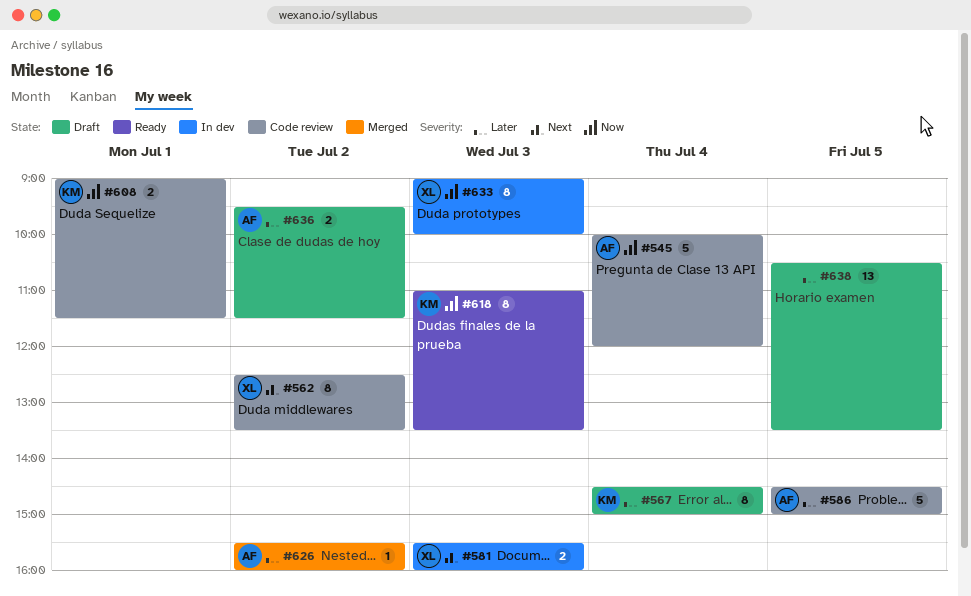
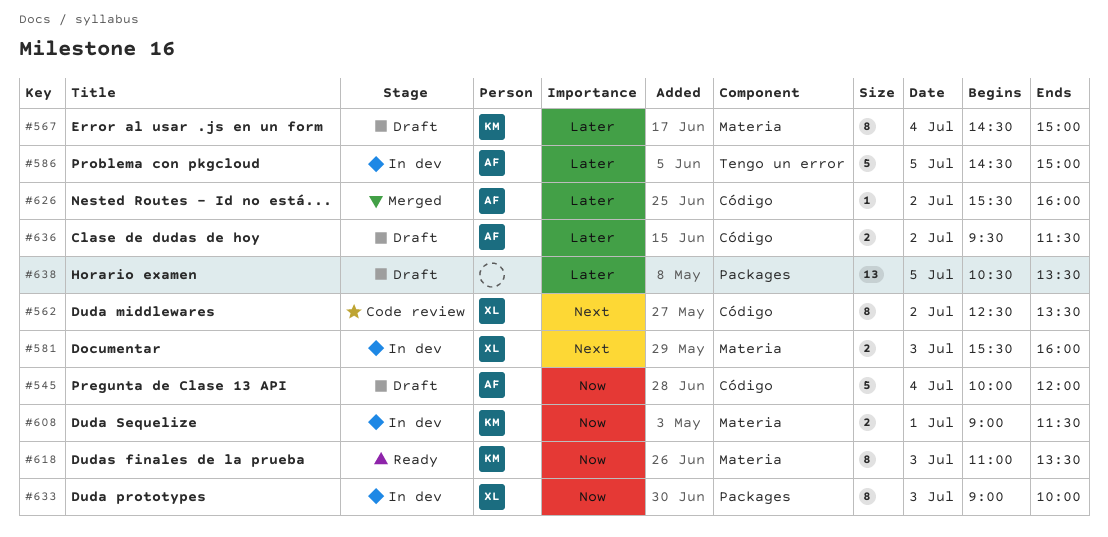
#545, status: Code review -> Draft
#586, status: Code review -> In dev
#608, status: Code review -> In dev

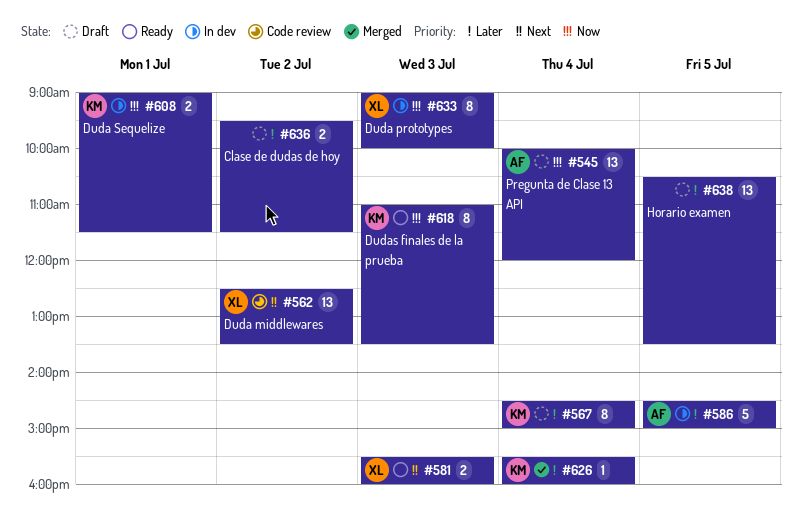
#545, estimate: 5 -> 13
#562, estimate: 8 -> 13
#581, status: In dev -> Ready
#626, owner: AF -> KM
#626, day: Jul 2 -> Jul 4
#636, owner: AF -> none

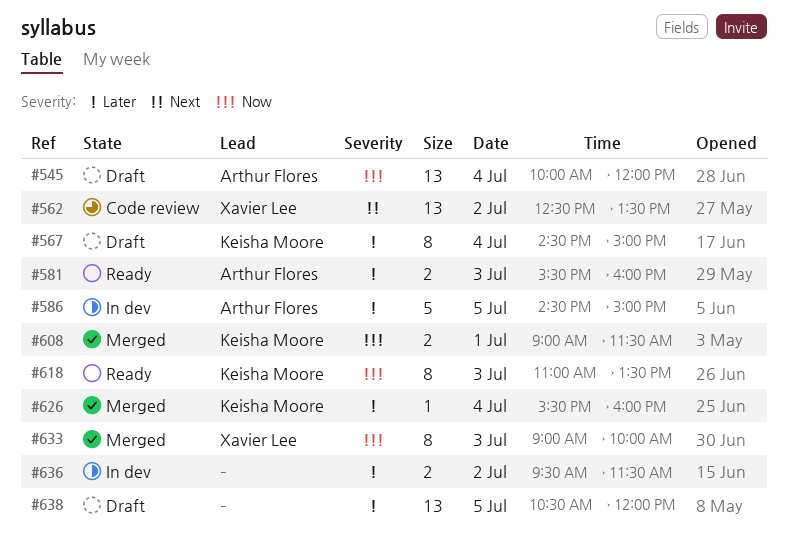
#581, owner: Xavier Lee -> Arthur Flores
#581, priority: Next -> Later
#608, status: In dev -> Merged
#633, status: In dev -> Merged
#636, status: Draft -> In dev
#638, ends: 13:30 -> 12:00

